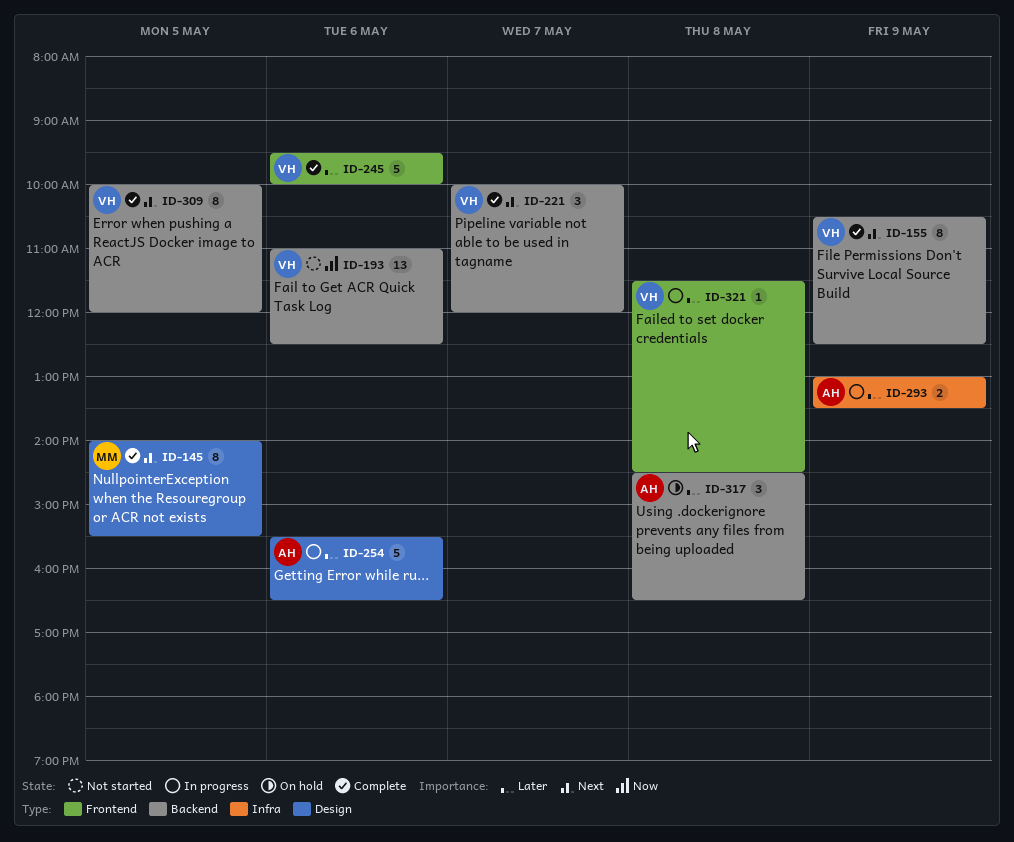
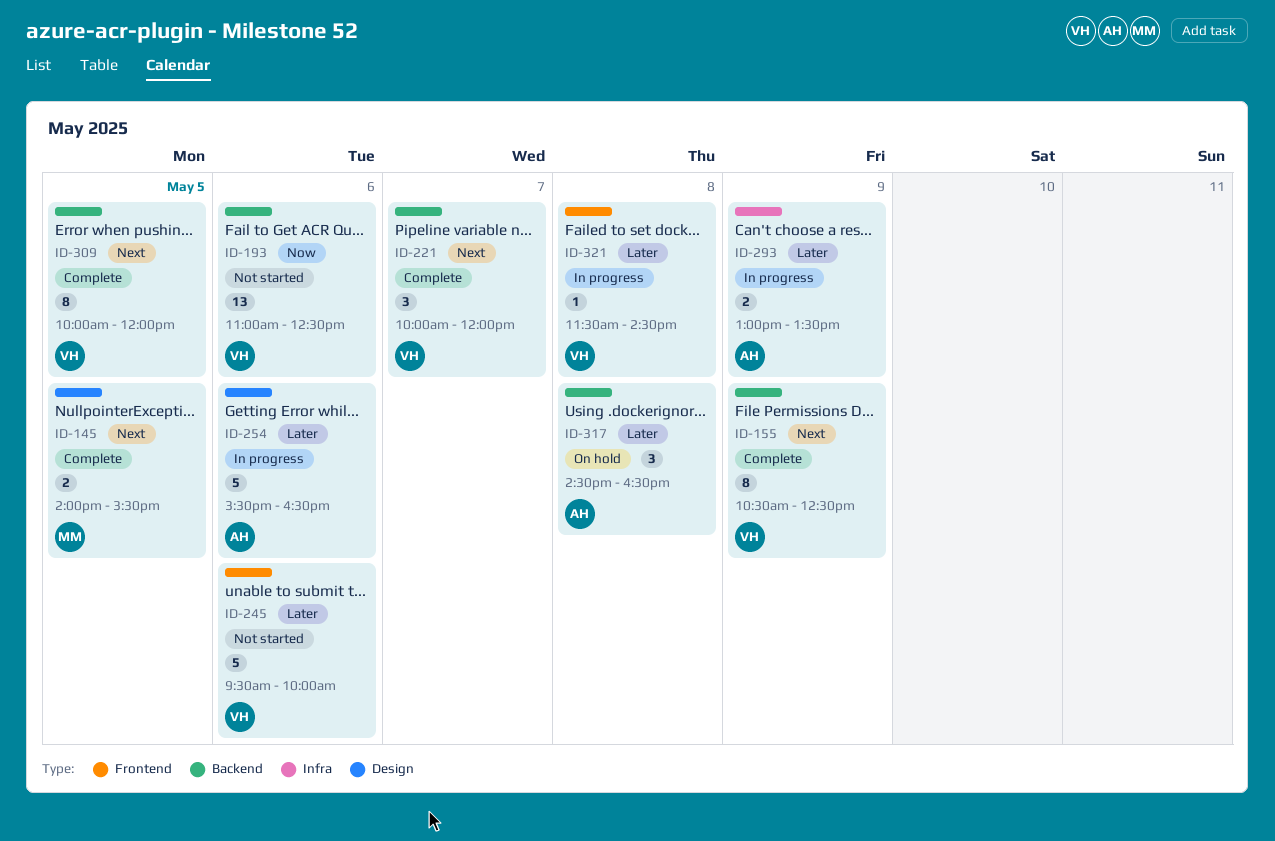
ID-145, estimate: 8 -> 2
ID-245, status: Complete -> Not started

